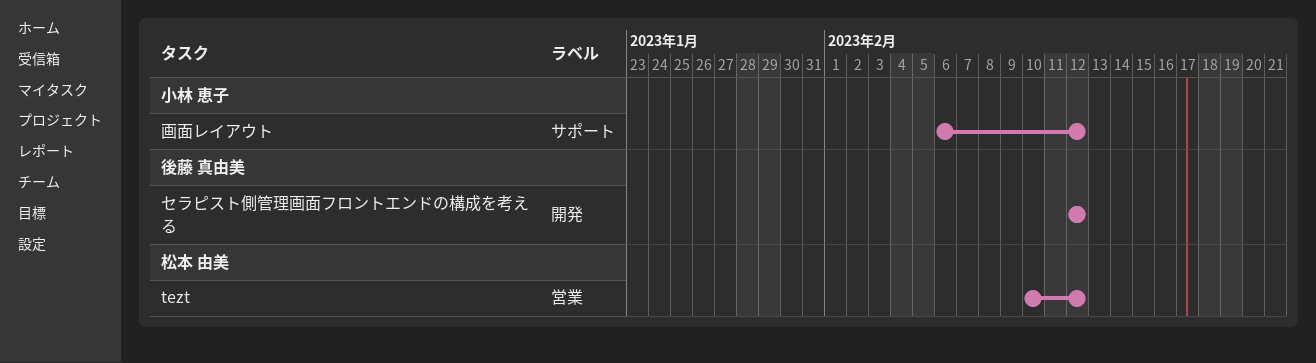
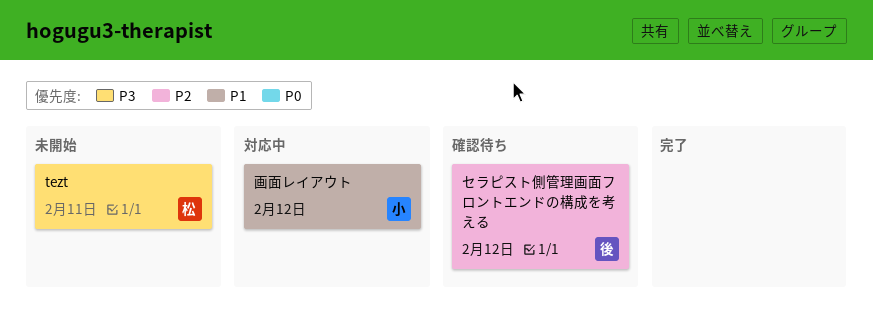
tezt, due: Feb 12 -> Feb 11

